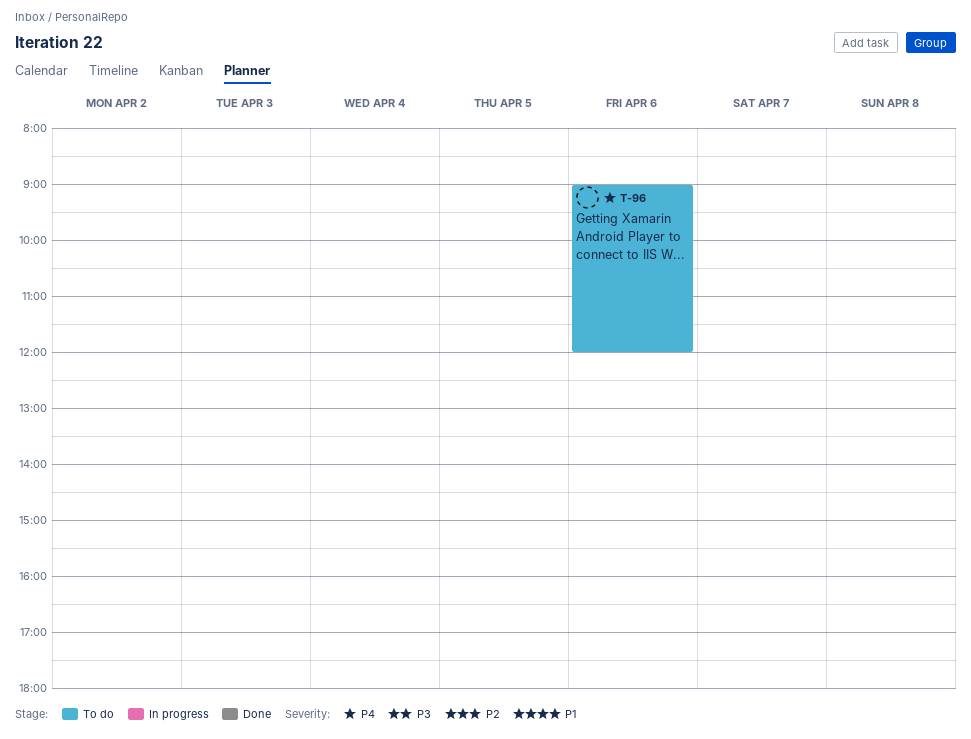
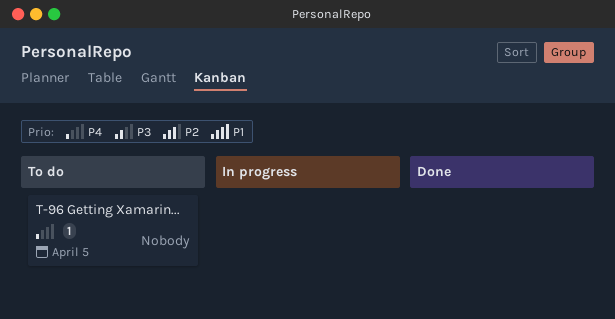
T-96, day: Apr 6 -> Apr 5

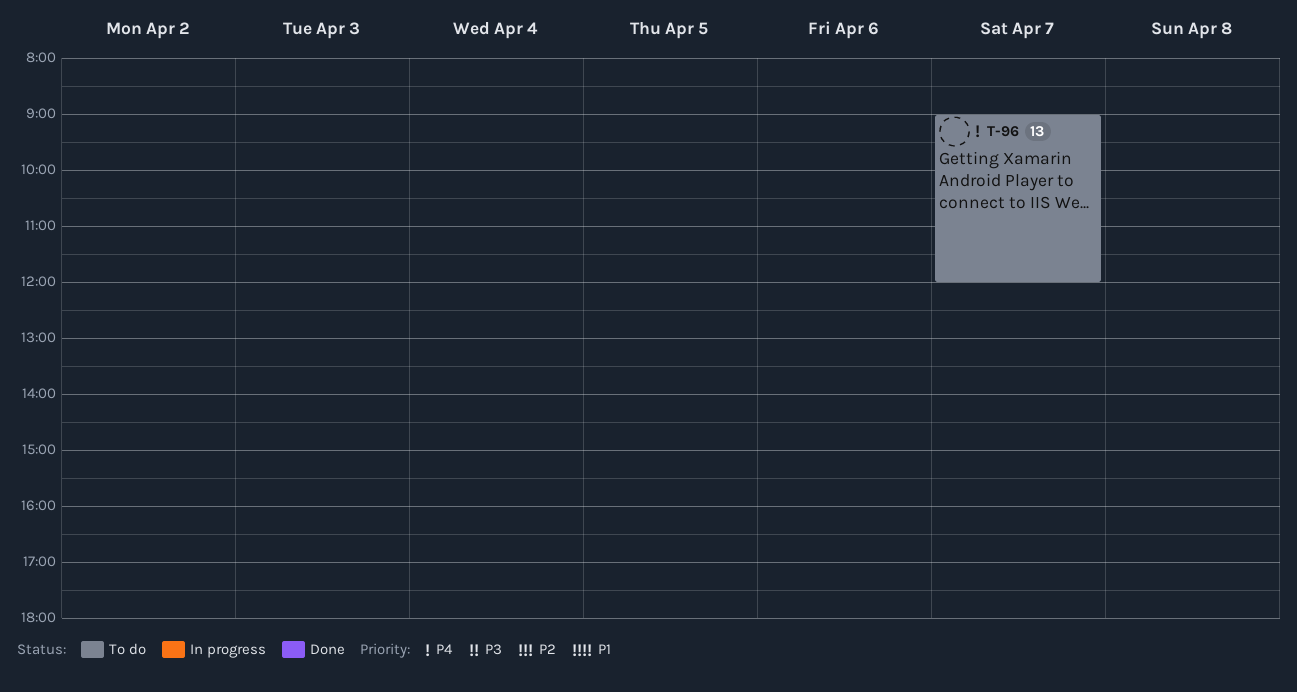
T-96, estimate: 1 -> 13
T-96, day: Apr 5 -> Apr 7

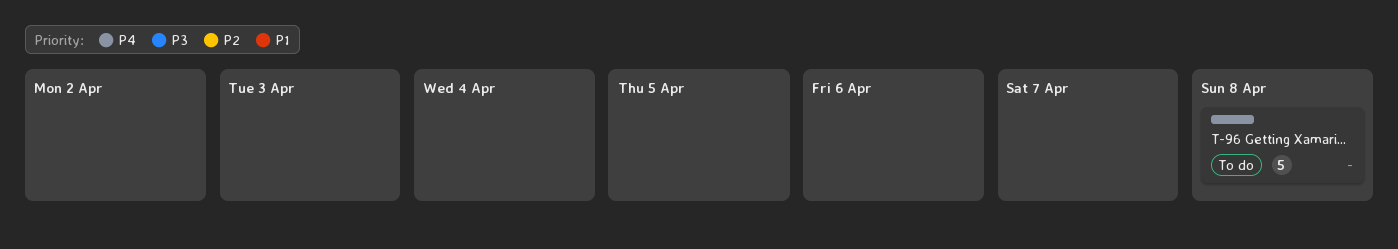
T-96, estimate: 13 -> 5
T-96, day: Apr 7 -> Apr 8

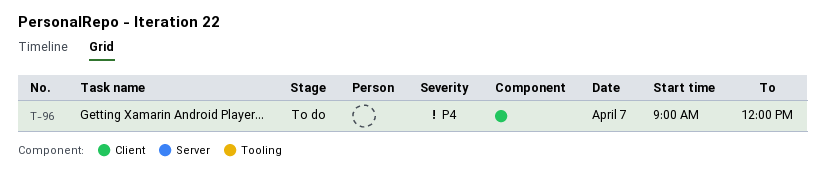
T-96, day: Apr 8 -> Apr 7

